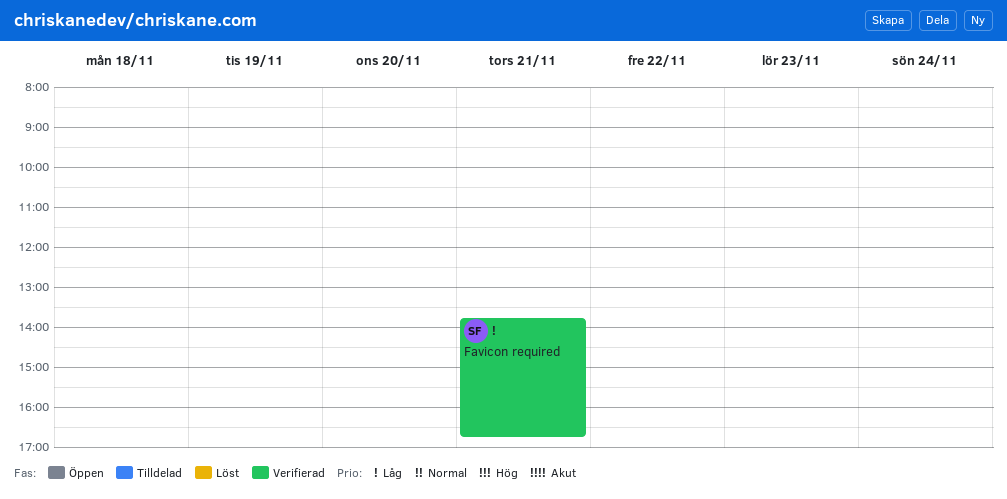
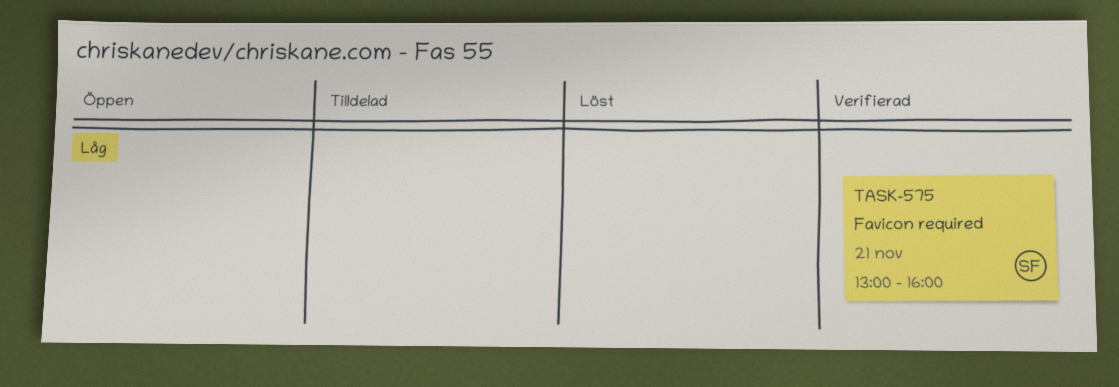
Favicon required, begins: 13:45 -> 13:00
Favicon required, ends: 16:45 -> 16:00

